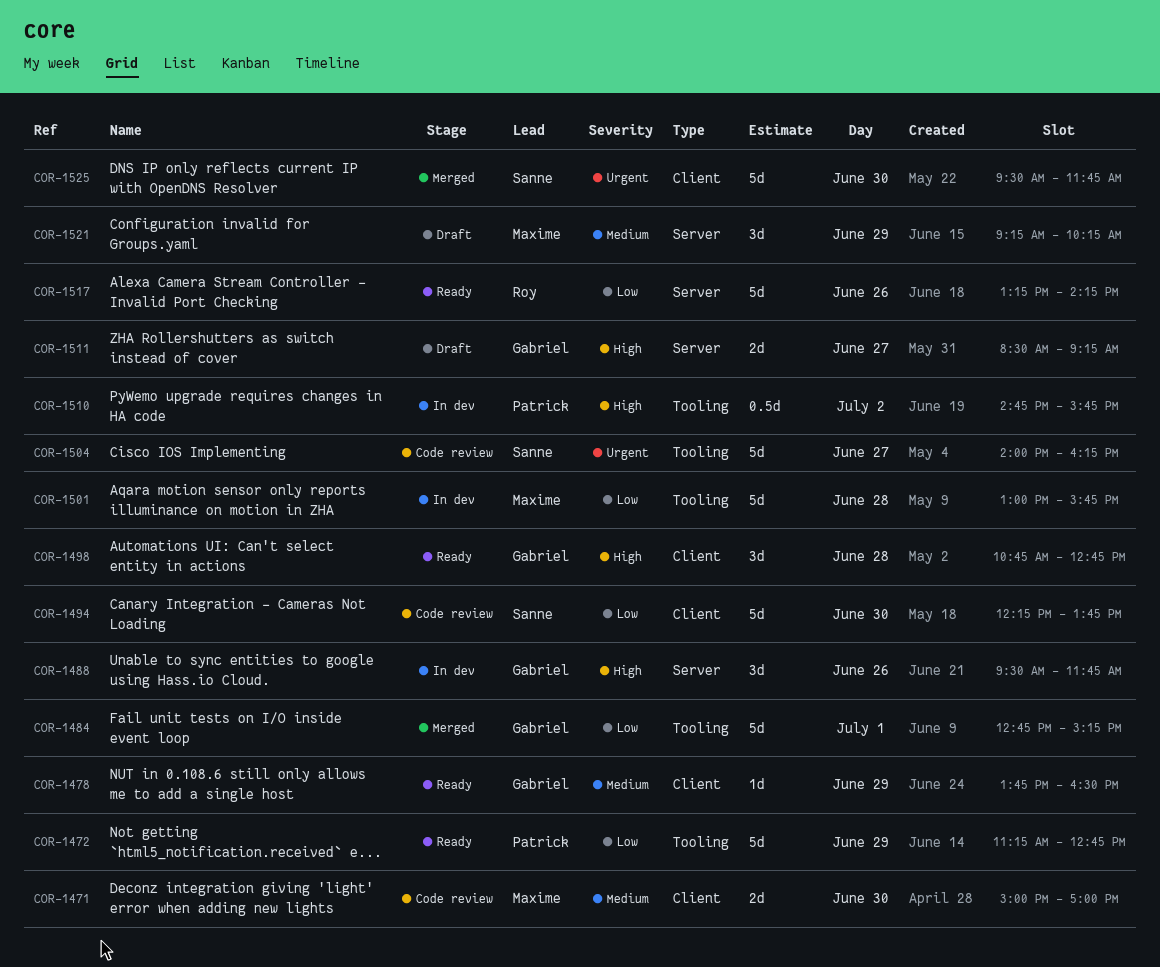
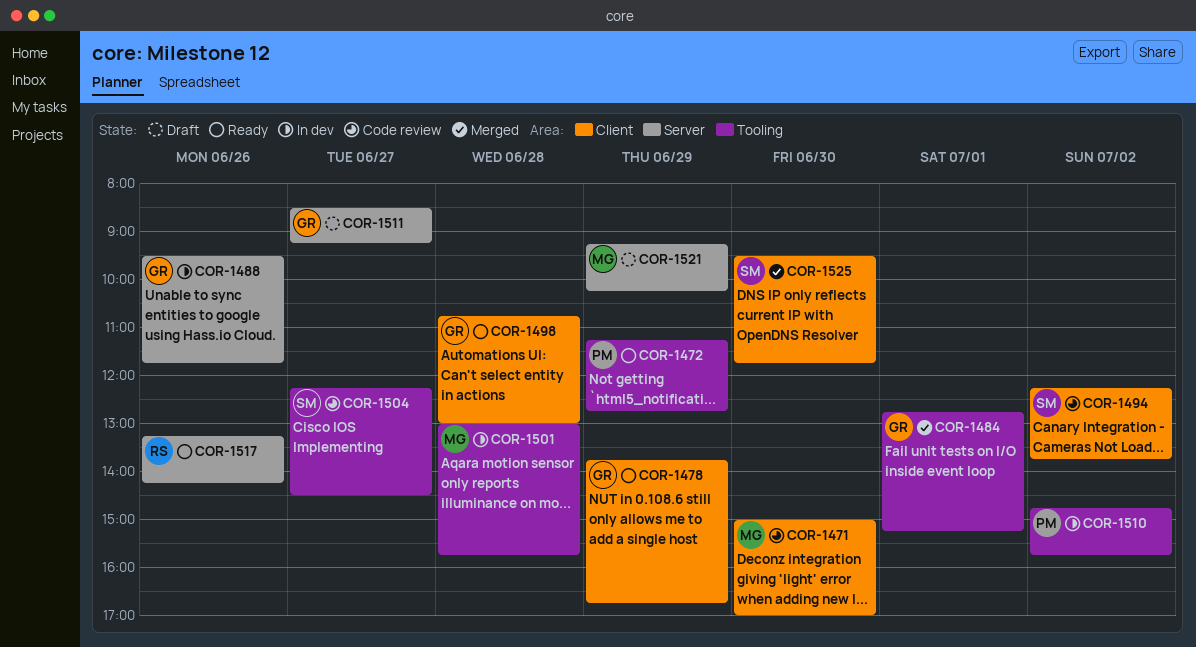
COR-1478, ends: 16:30 -> 16:45
COR-1494, day: Jun 30 -> Jul 2
COR-1498, ends: 12:45 -> 13:00
COR-1504, begins: 14:00 -> 12:15
COR-1504, ends: 16:15 -> 14:30

